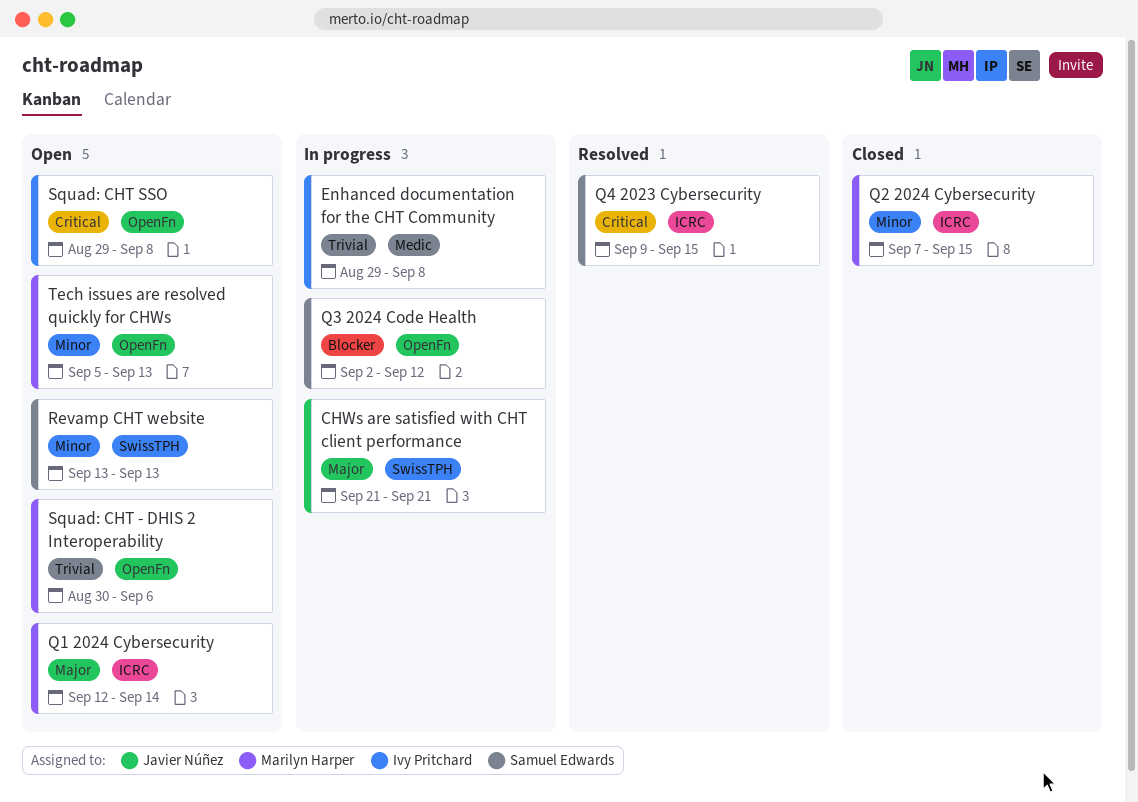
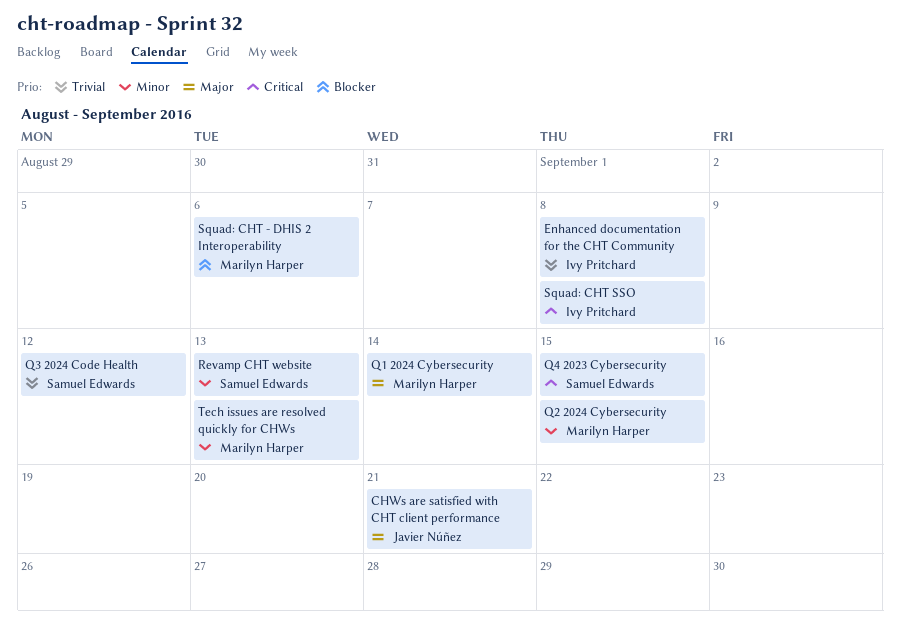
Q3 2024 Code Health, priority: Blocker -> Trivial
Squad: CHT - DHIS 2 Interoperability, priority: Trivial -> Blocker

